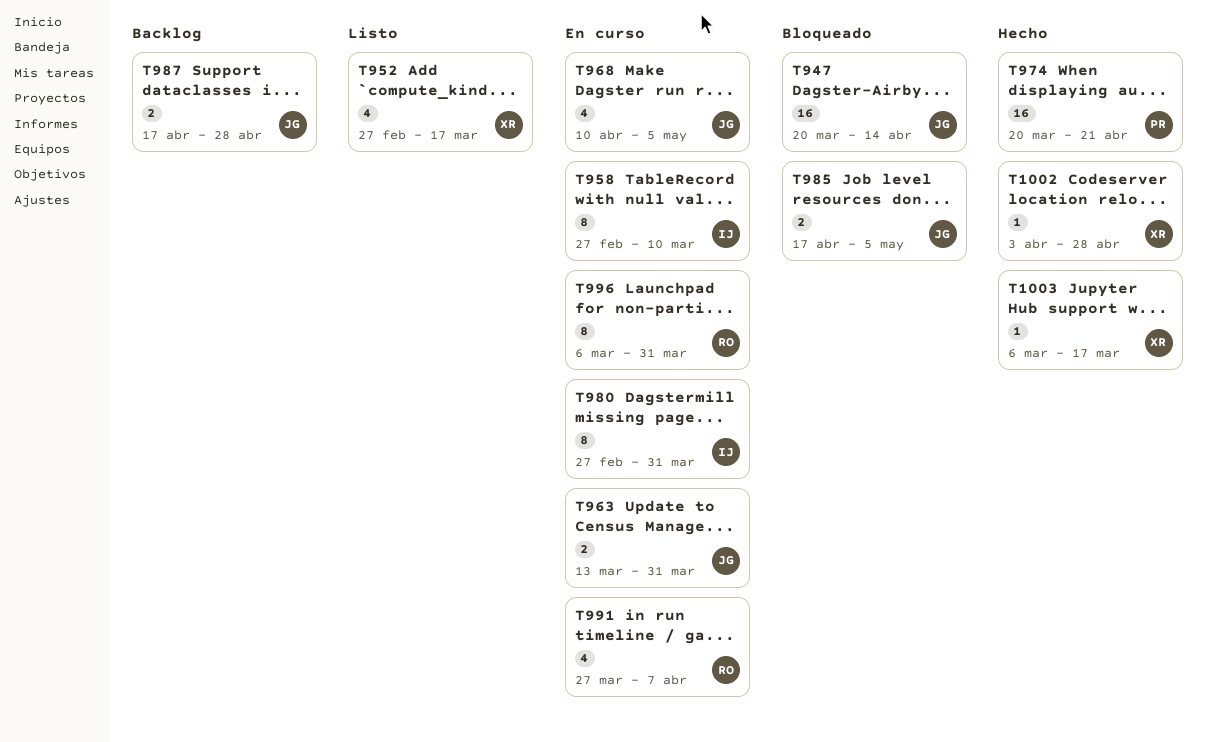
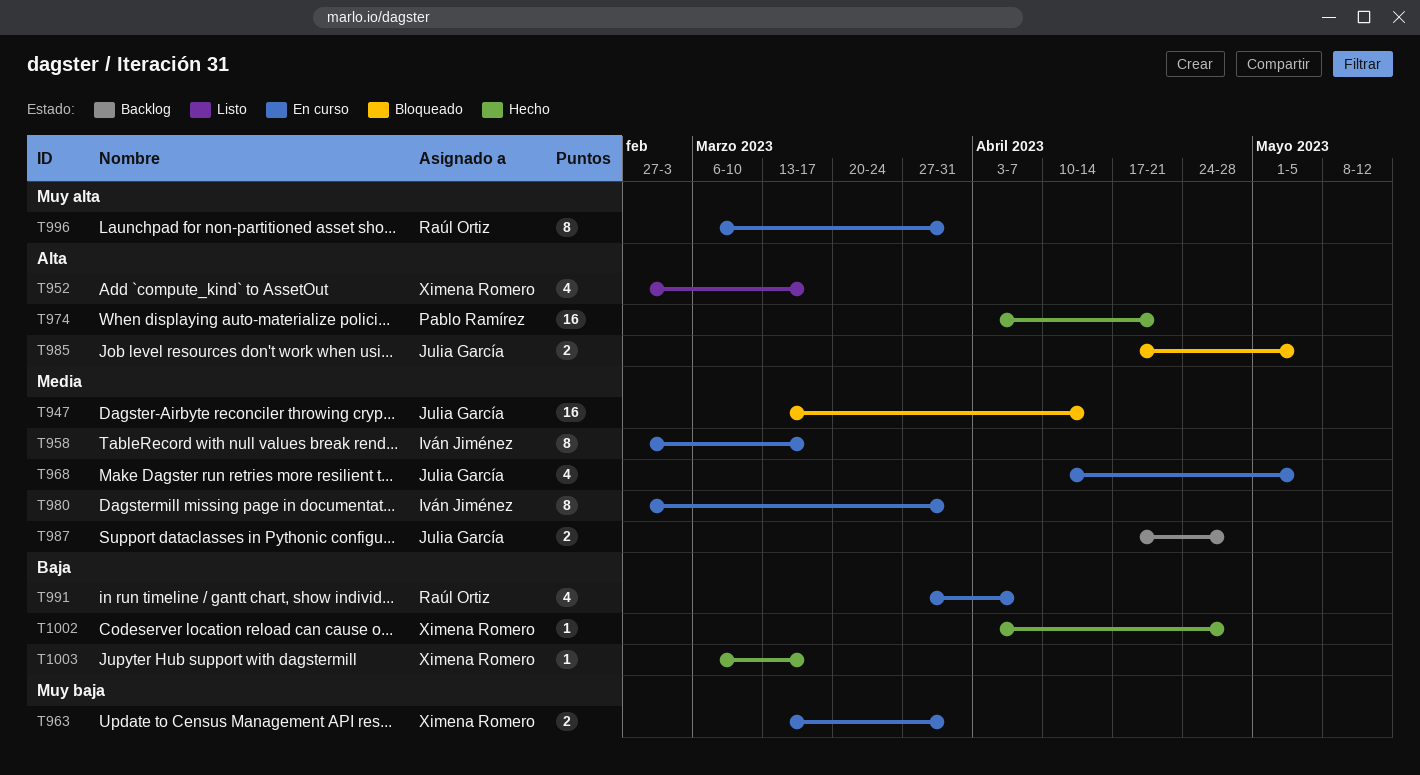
T947, start: Mar 20 -> Mar 13
T958, due: Mar 10 -> Mar 17
T963, owner: Julia García -> Ximena Romero
T974, start: Mar 20 -> Apr 3

